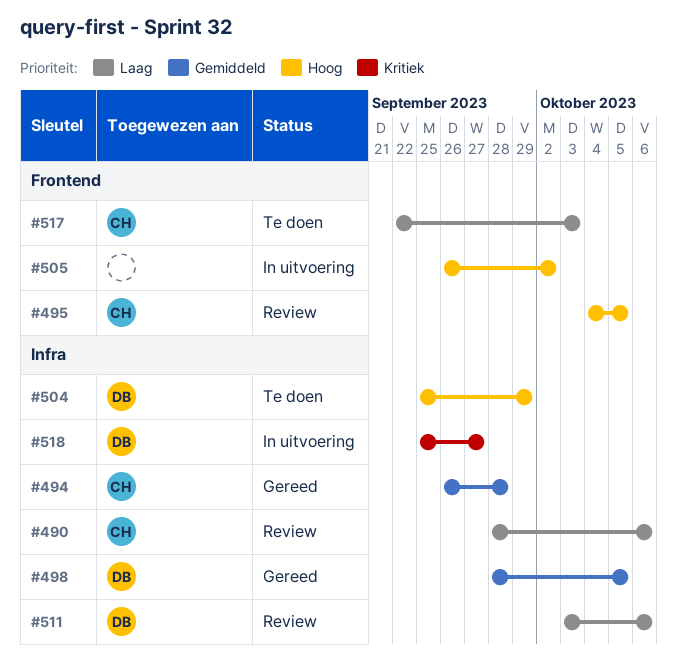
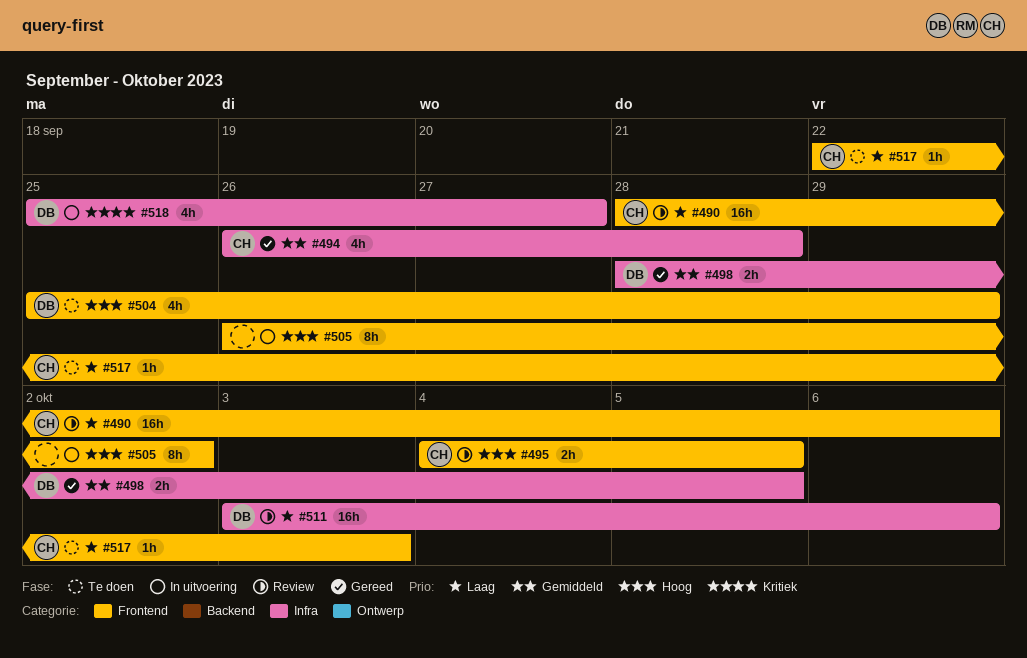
#490, label: Infra -> Frontend
#504, label: Infra -> Frontend

